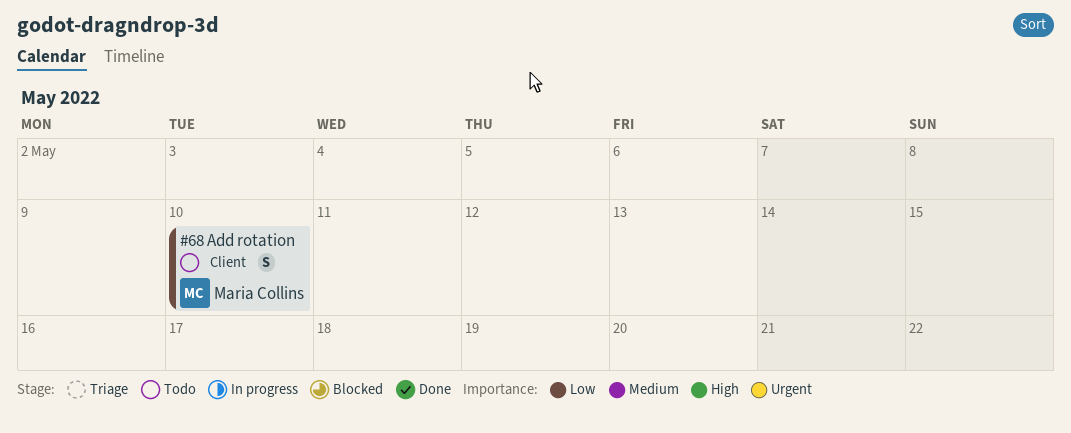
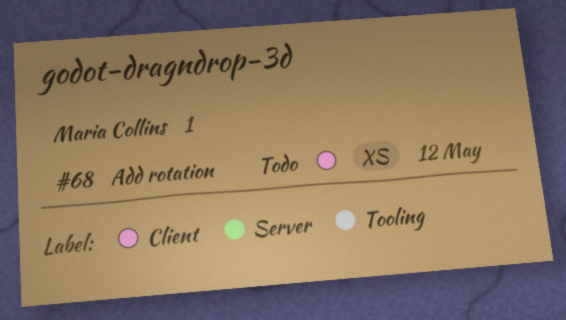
#68, estimate: S -> XS
#68, due: May 10 -> May 12

